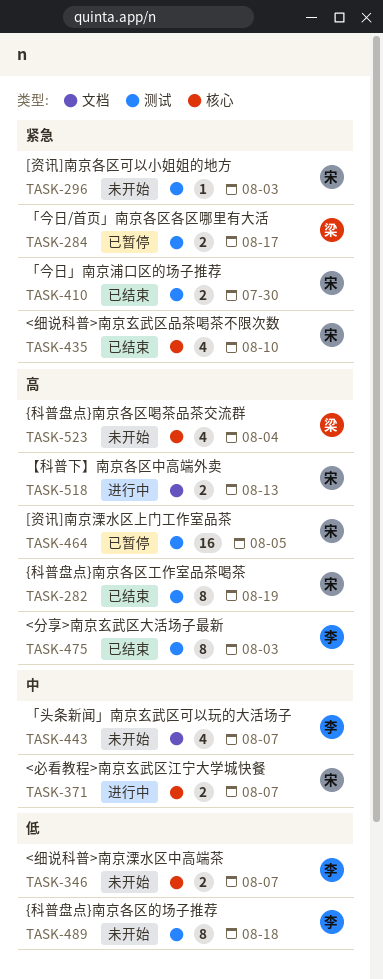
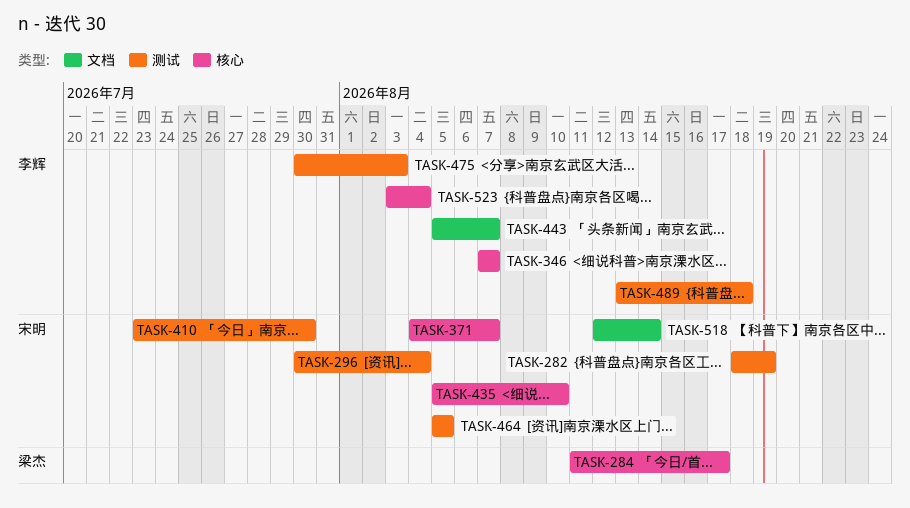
TASK-284, label: 测试 -> 核心
TASK-296, due: Aug 3 -> Aug 4
TASK-518, due: Aug 13 -> Aug 14
TASK-523, owner: 梁杰 -> 李辉

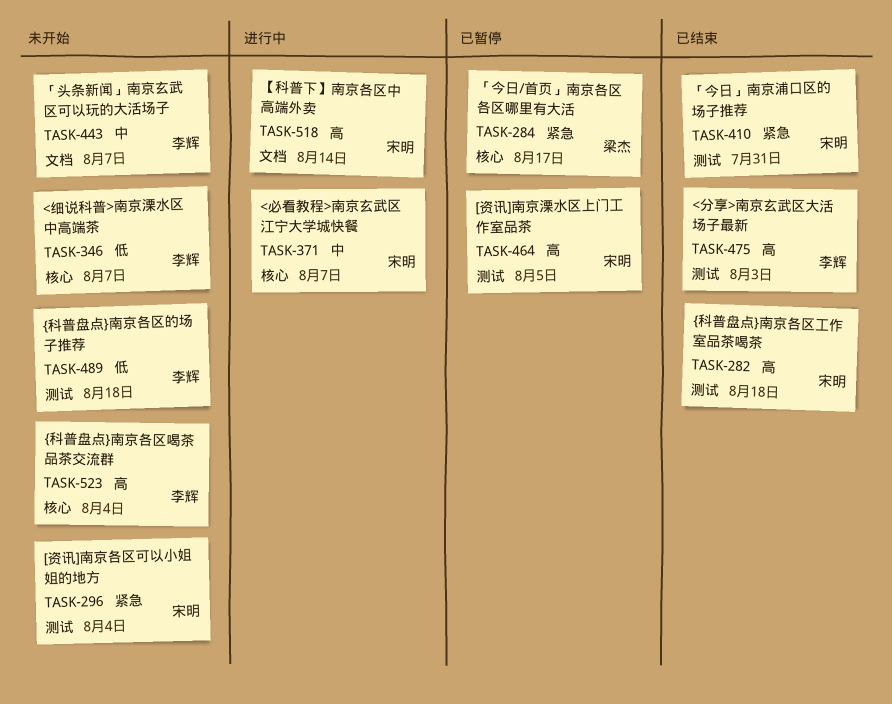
TASK-282, due: Aug 19 -> Aug 18
TASK-410, due: Jul 30 -> Jul 31
TASK-435: present -> none

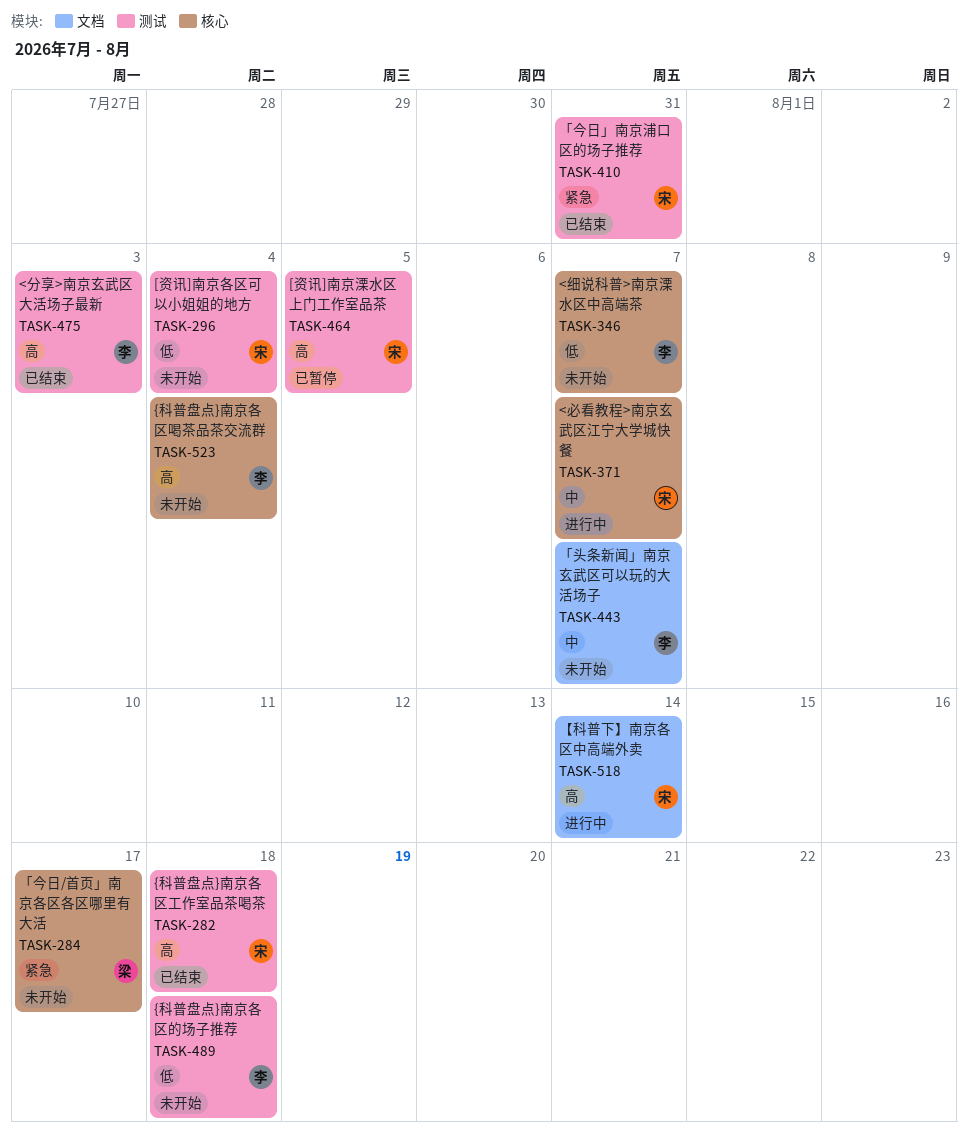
TASK-284, status: 已暂停 -> 未开始
TASK-296, priority: 紧急 -> 低

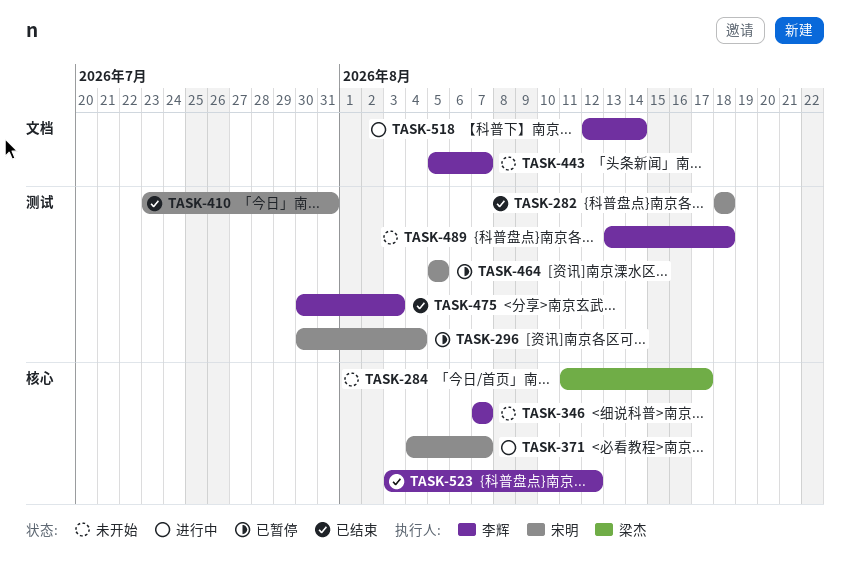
TASK-296, status: 未开始 -> 已暂停
TASK-518, owner: 宋明 -> 李辉
TASK-523, status: 未开始 -> 已结束
TASK-523, due: Aug 4 -> Aug 12

